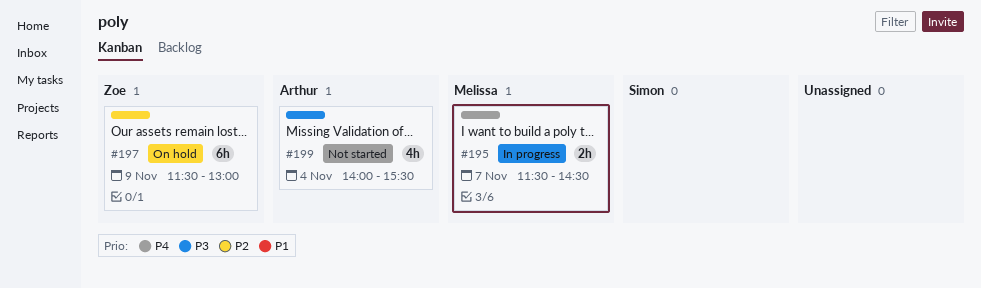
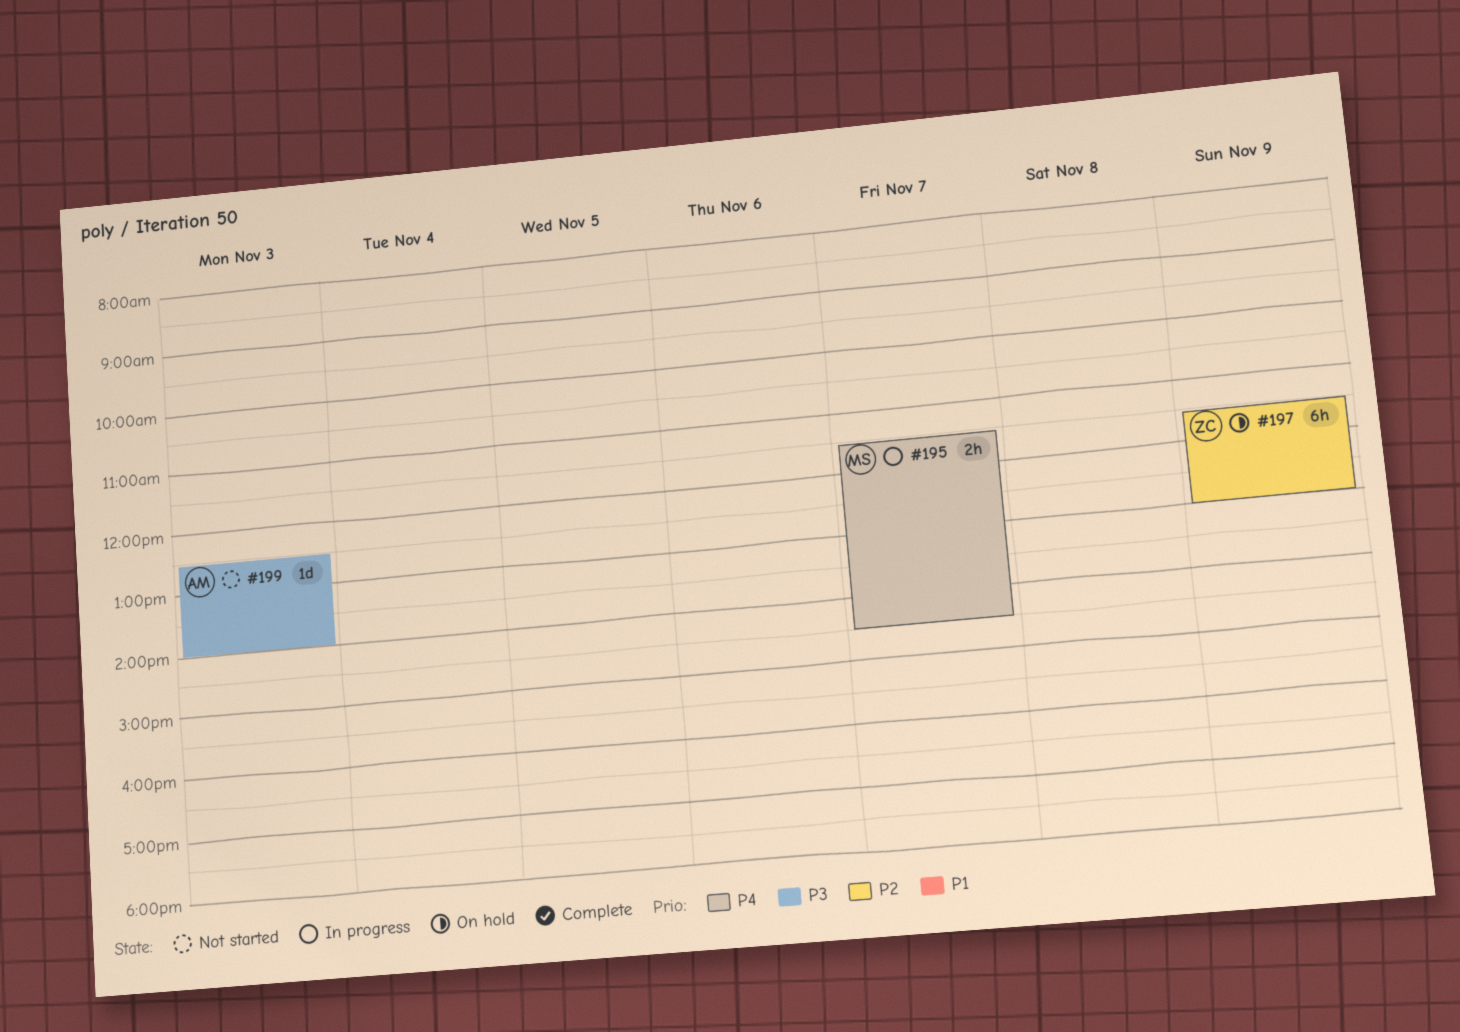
#199, estimate: 4h -> 1d
#199, day: Nov 4 -> Nov 3
#199, begins: 14:00 -> 12:30
#199, ends: 15:30 -> 14:00

